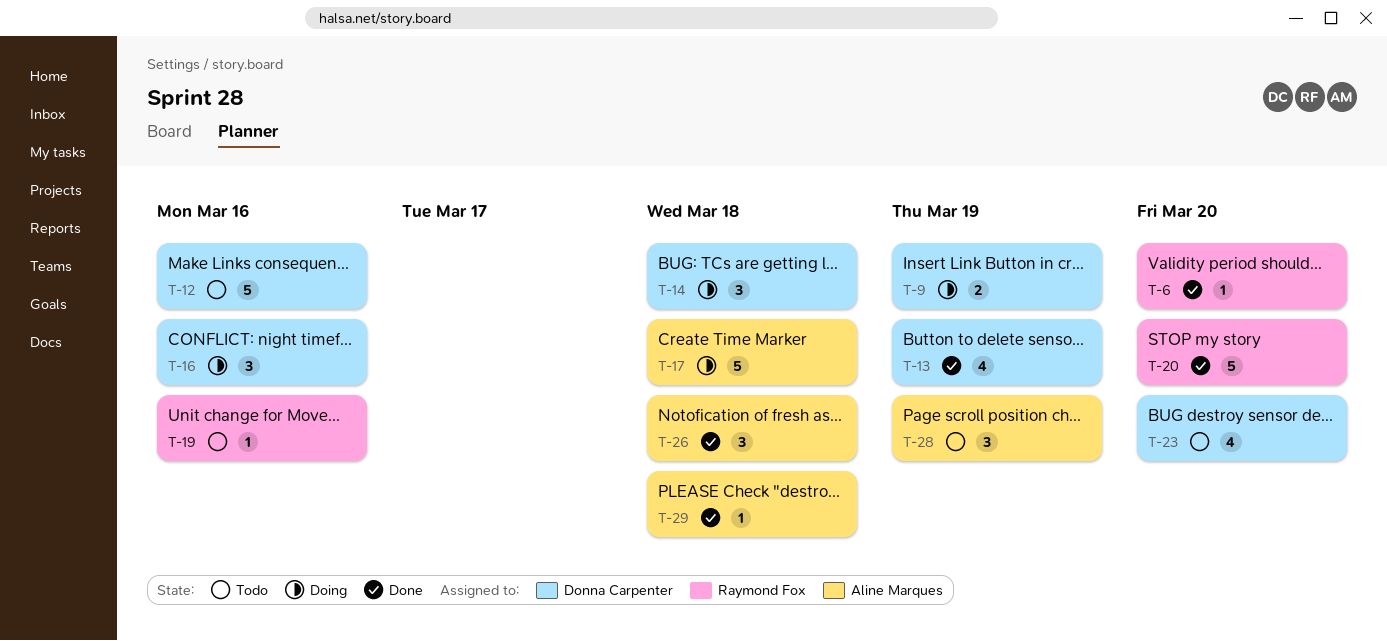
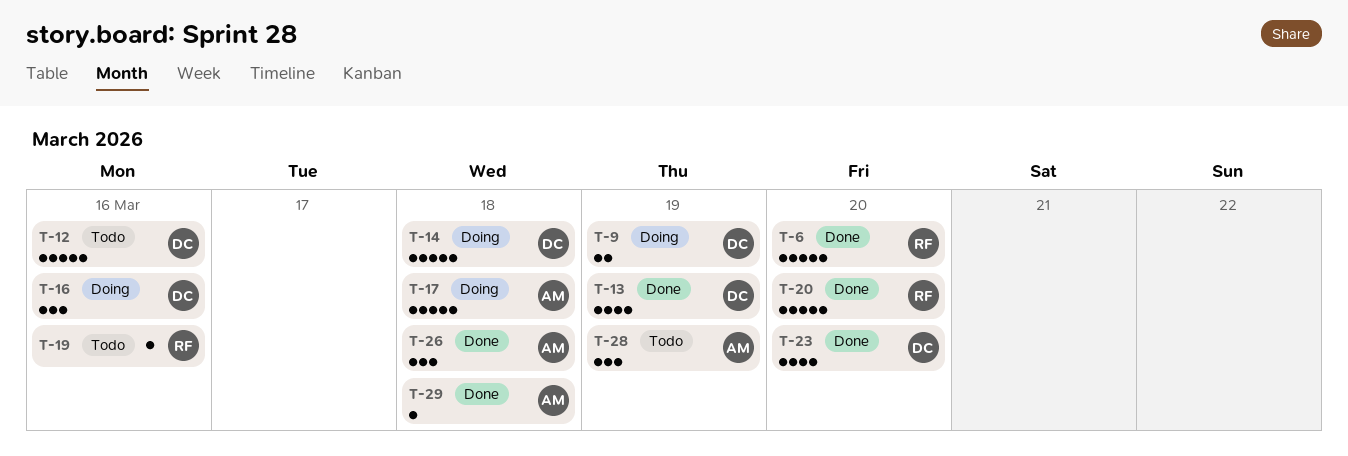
T-6, estimate: 1 -> 5
T-14, estimate: 3 -> 5
T-23, status: Todo -> Done

